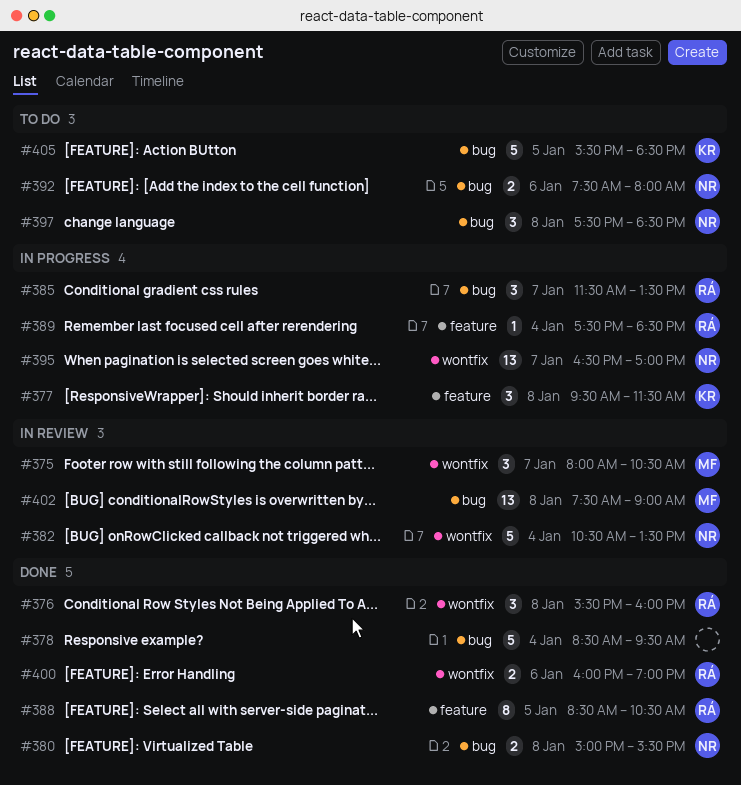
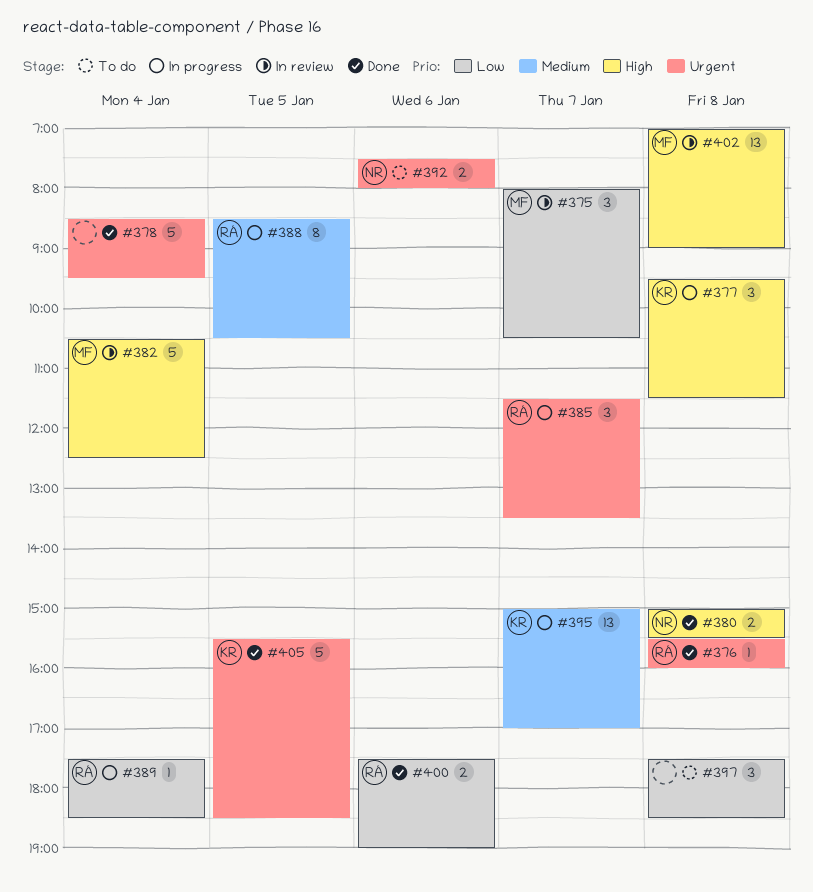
#376, estimate: 3 -> 1
#382, owner: NR -> MF
#382, ends: 13:30 -> 12:30
#388, status: Done -> In progress
#395, owner: NR -> KR
#395, begins: 16:30 -> 15:00
#397, owner: NR -> none
#400, begins: 16:00 -> 17:30
#402, begins: 07:30 -> 07:00
#405, status: To do -> Done

